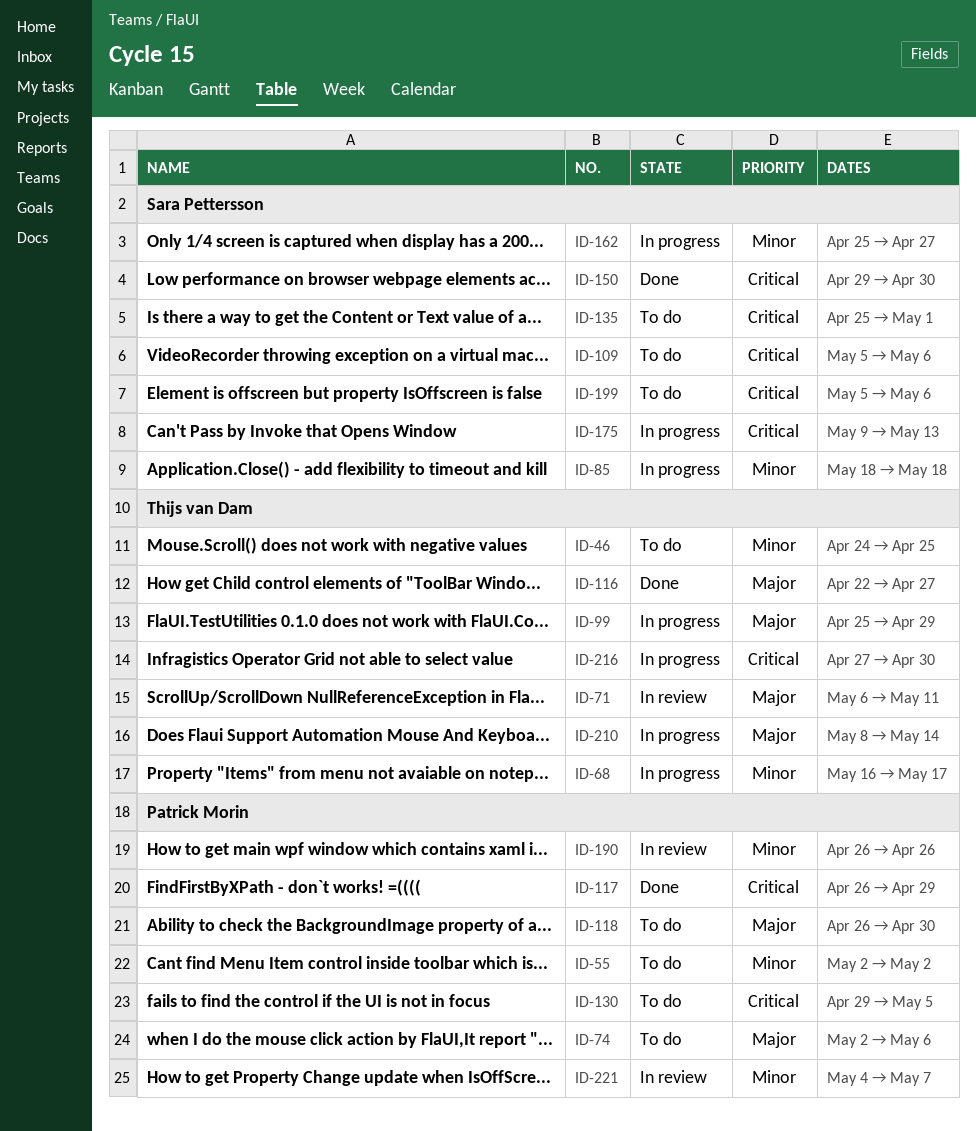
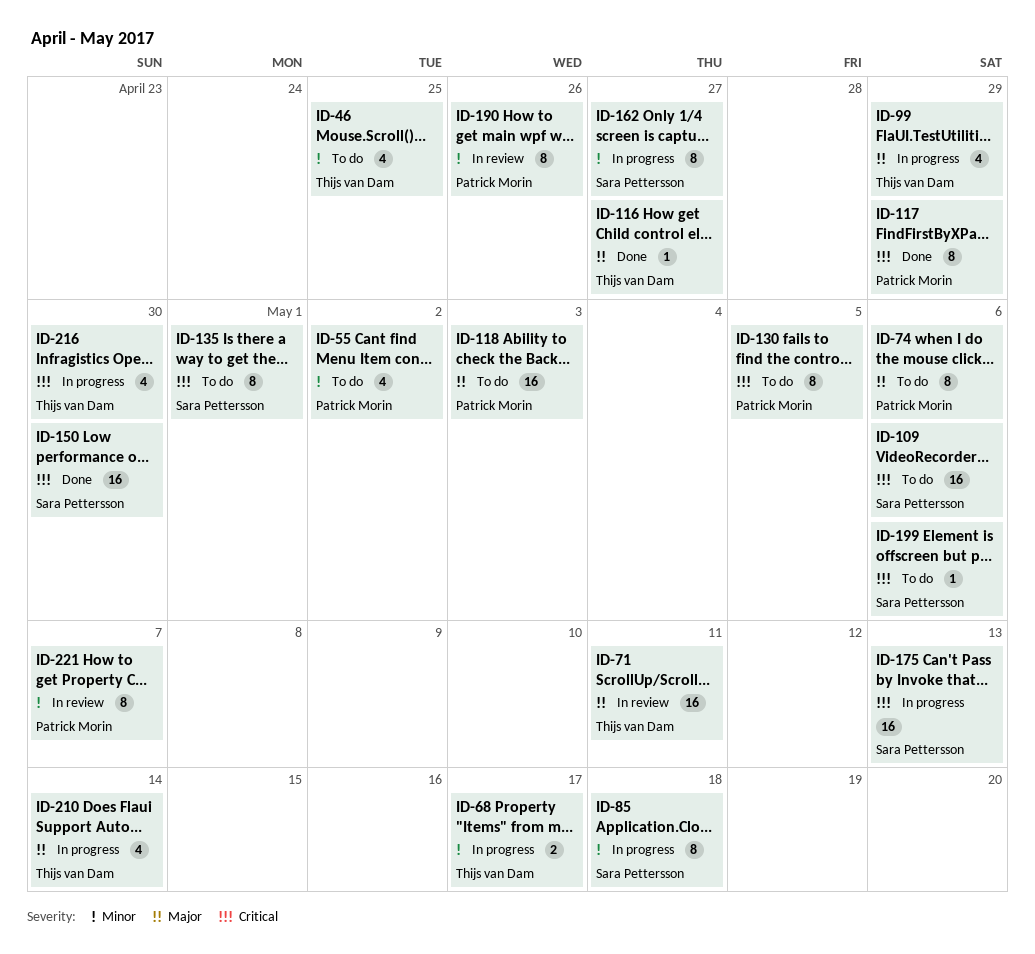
ID-118, due: Apr 30 -> May 3

